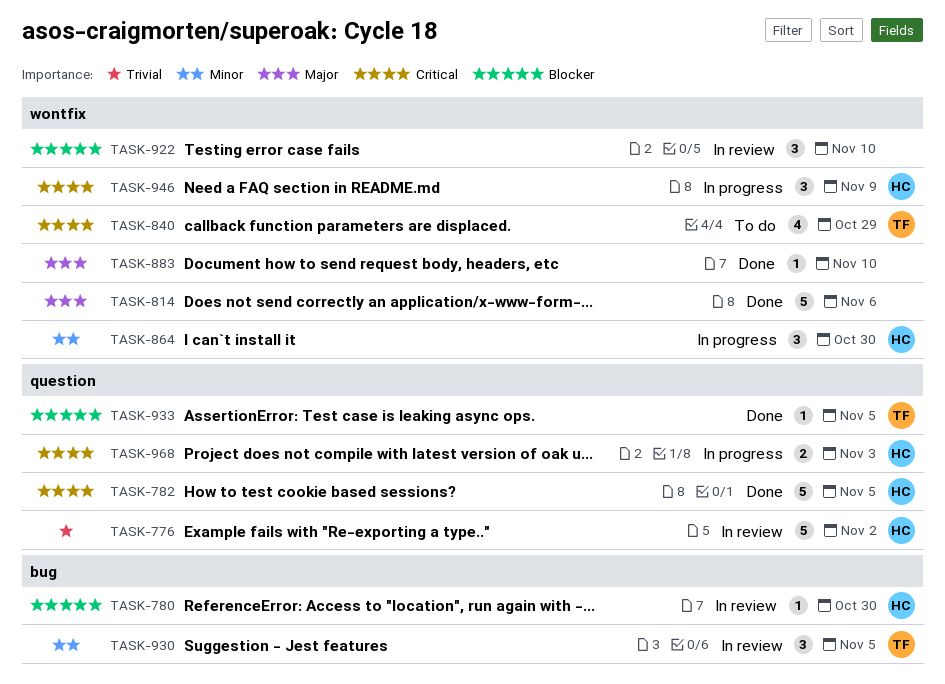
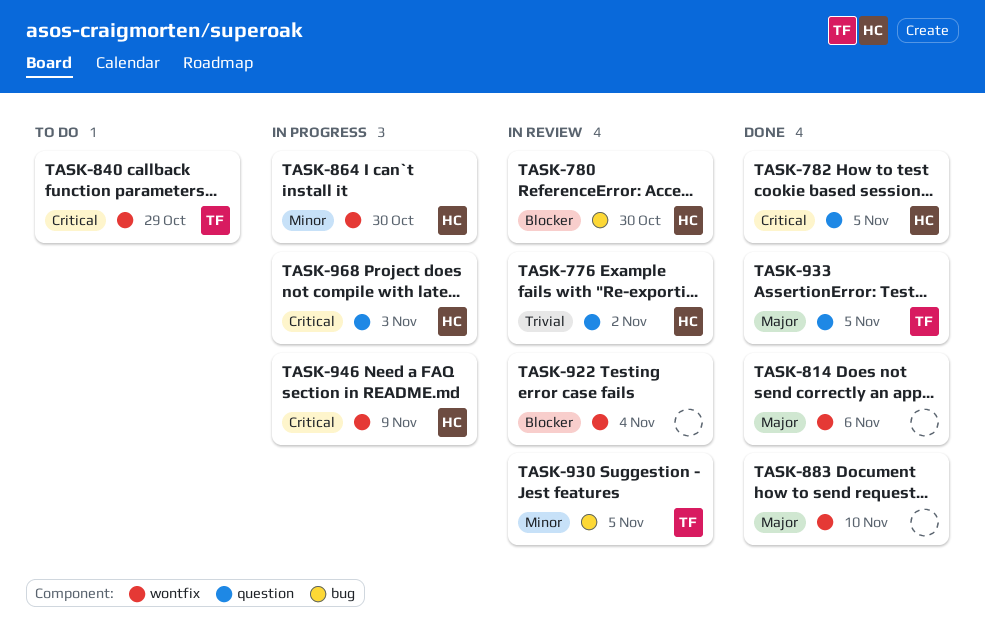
TASK-922, due: Nov 10 -> Nov 4
TASK-933, priority: Blocker -> Major

